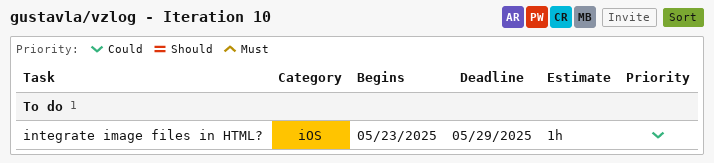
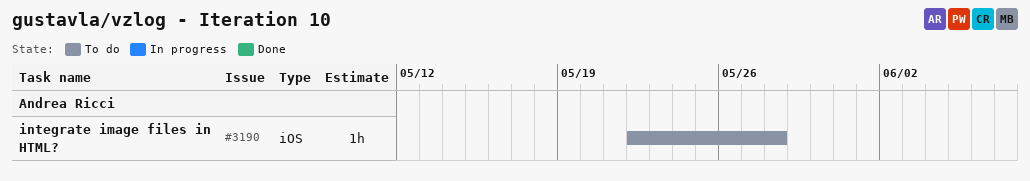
integrate image files in HTML?, start: May 23 -> May 22
integrate image files in HTML?, due: May 29 -> May 28

